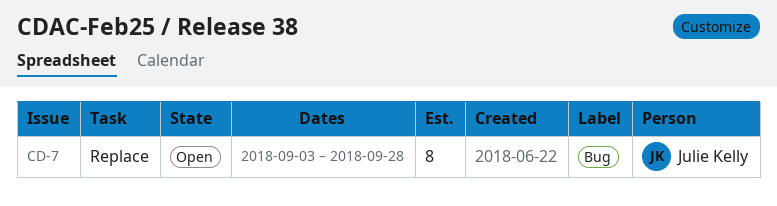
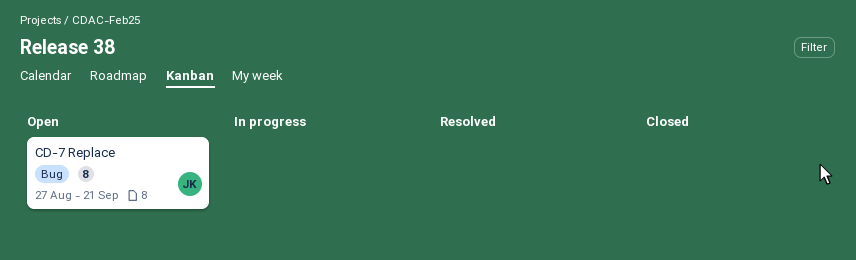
CD-7, start: Sep 3 -> Aug 27
CD-7, due: Sep 28 -> Sep 21

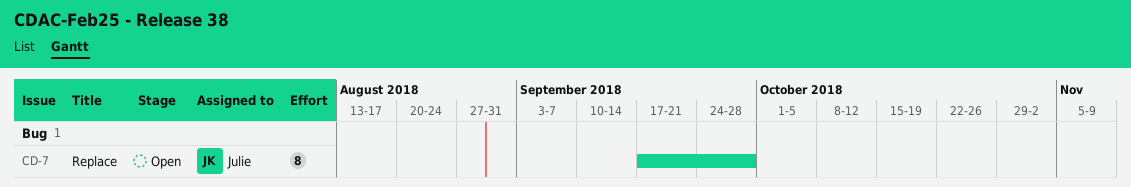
CD-7, start: Aug 27 -> Sep 17
CD-7, due: Sep 21 -> Sep 28

